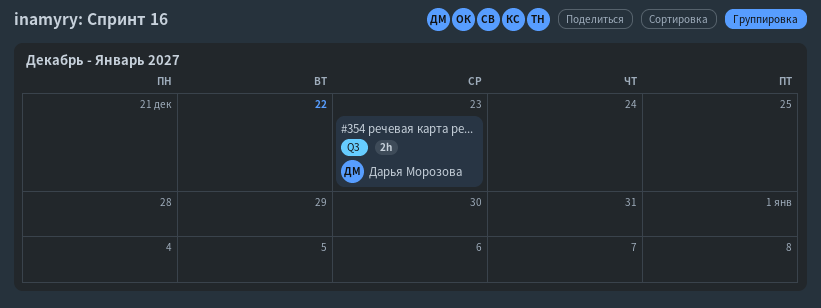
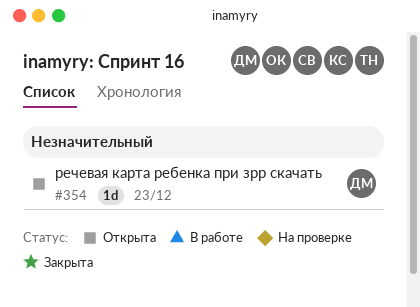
#354, estimate: 2h -> 1d

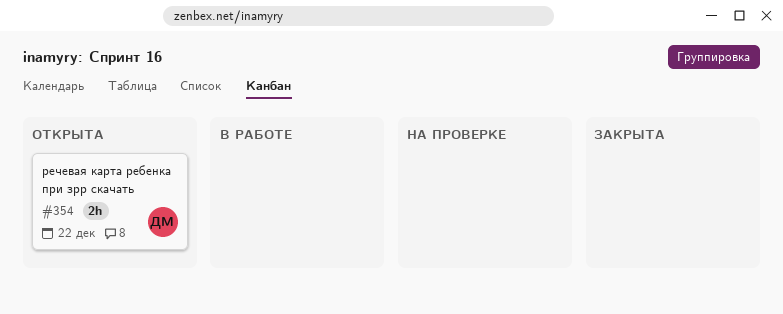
#354, estimate: 1d -> 2h
#354, due: Dec 23 -> Dec 22

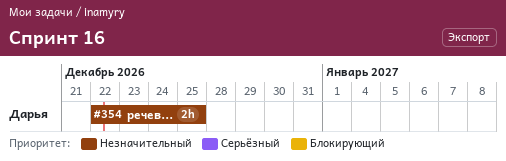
#354, due: Dec 22 -> Dec 25

